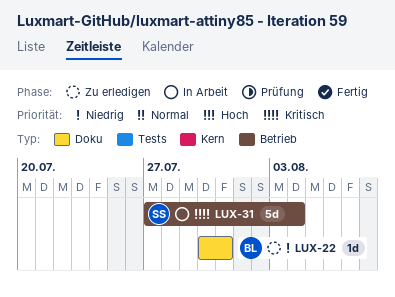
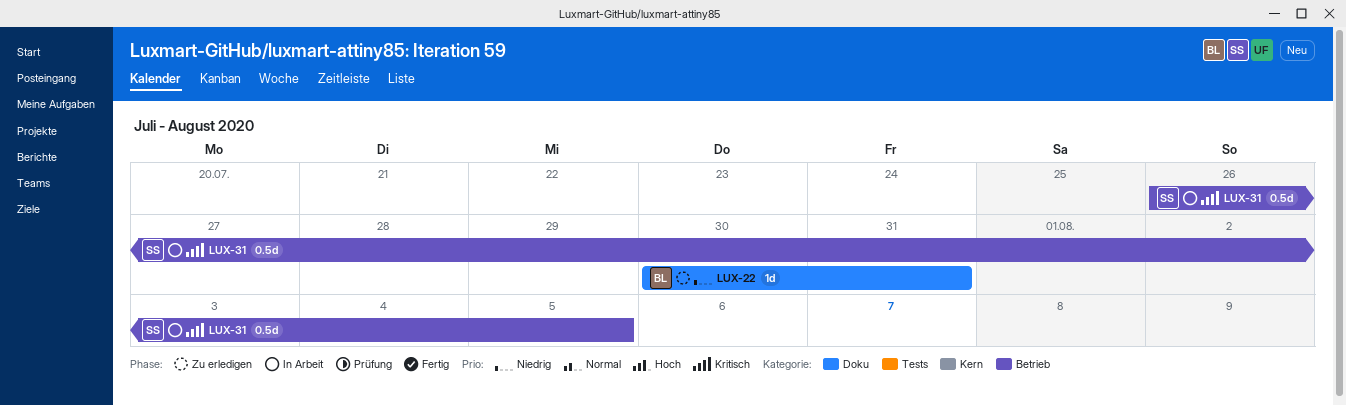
LUX-31, estimate: 5d -> 0.5d
LUX-31, start: Jul 27 -> Jul 26
LUX-31, due: Aug 4 -> Aug 5

